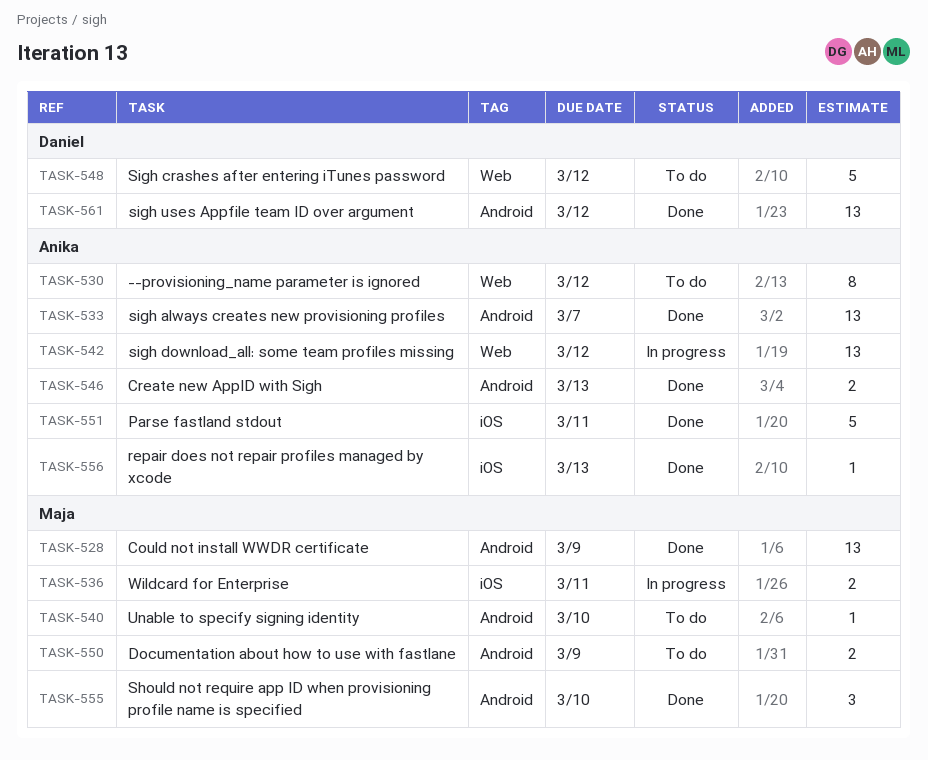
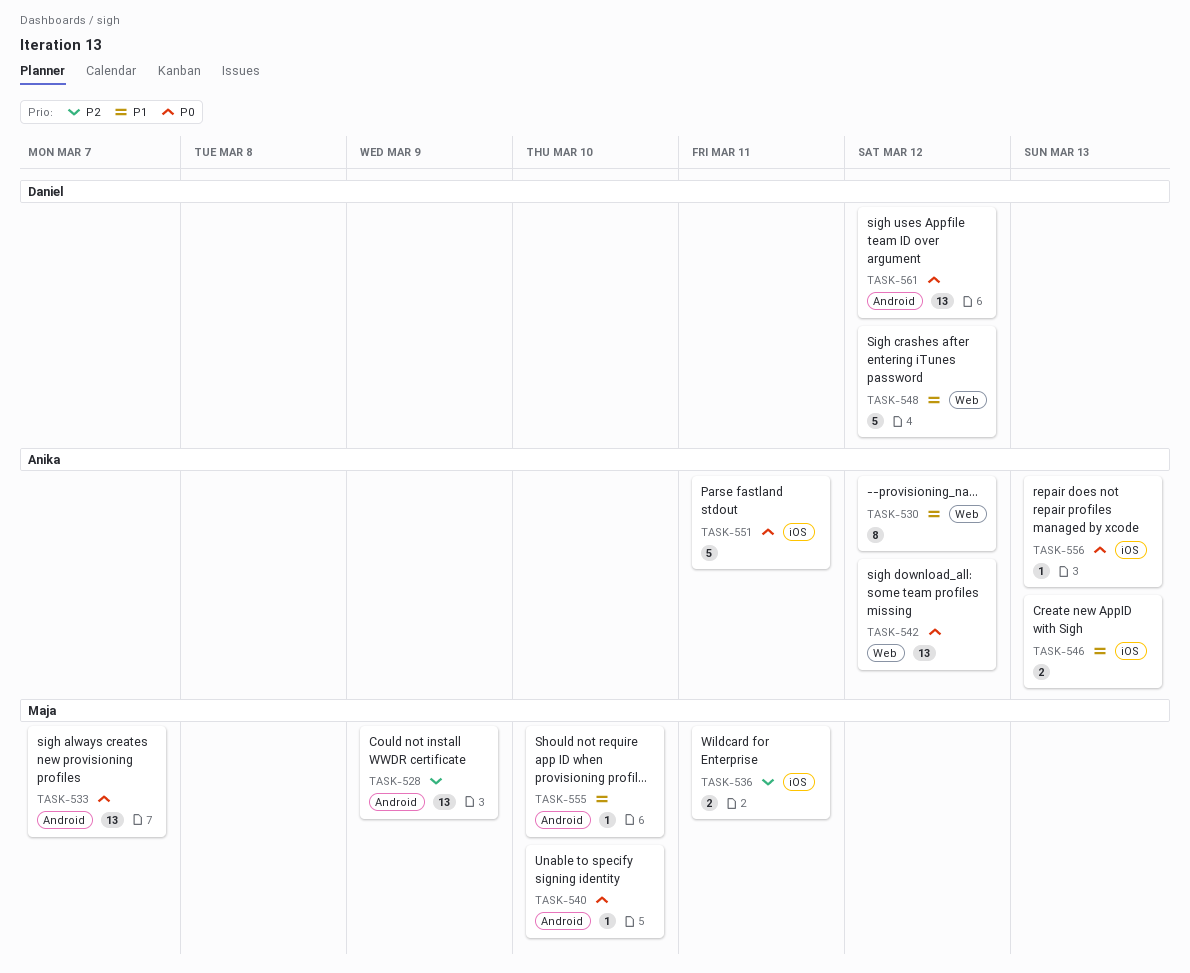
TASK-533, owner: Anika -> Maja
TASK-546, label: Android -> iOS
TASK-550: present -> none
TASK-555, estimate: 3 -> 1

